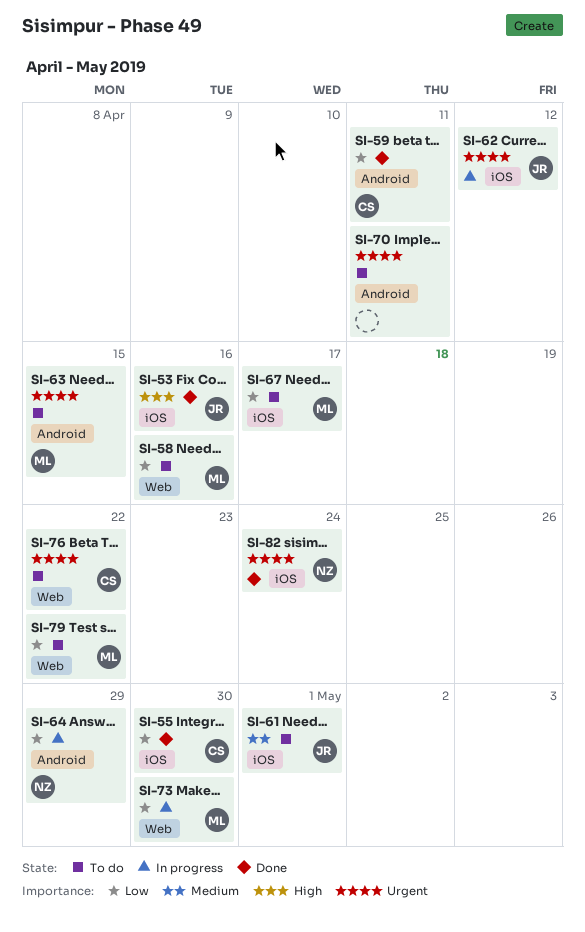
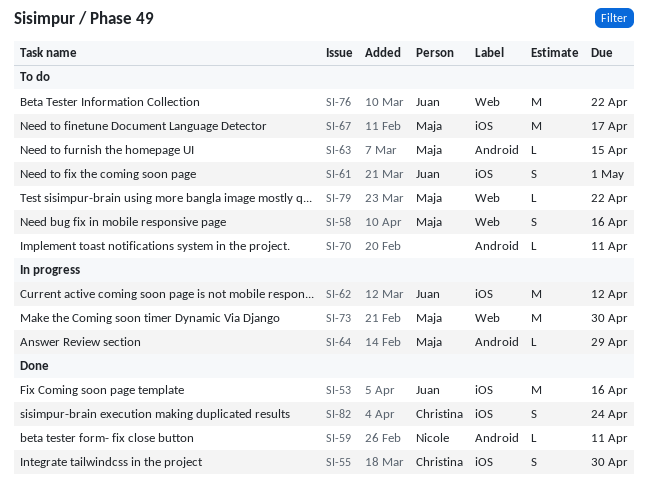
SI-59, owner: Christina -> Nicole
SI-64, owner: Nicole -> Maja
SI-76, owner: Christina -> Juan
SI-82, owner: Nicole -> Christina

